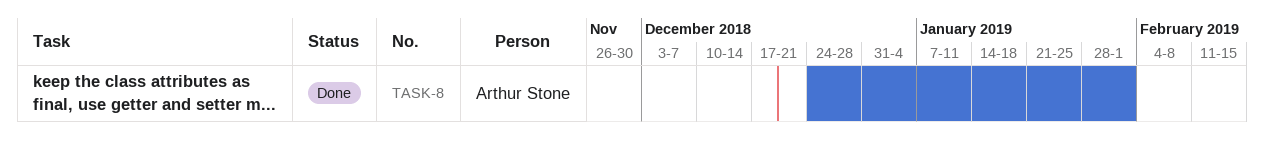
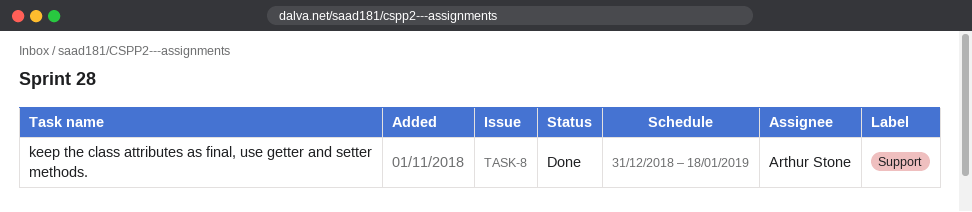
TASK-8, start: Dec 24 -> Dec 31
TASK-8, due: Feb 1 -> Jan 18

